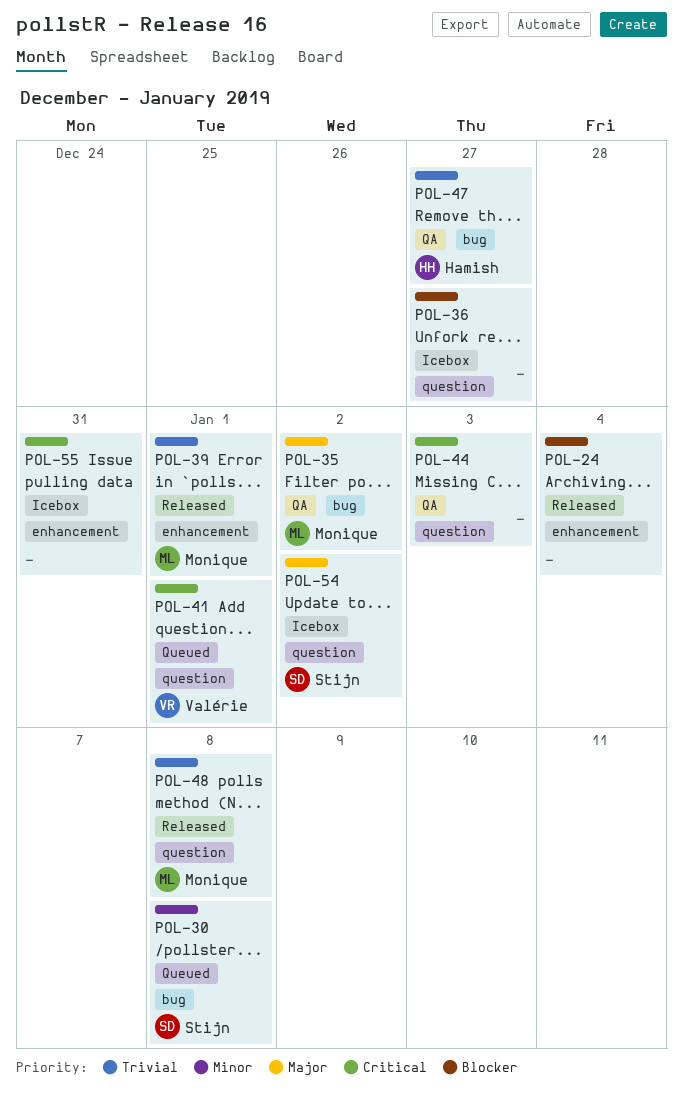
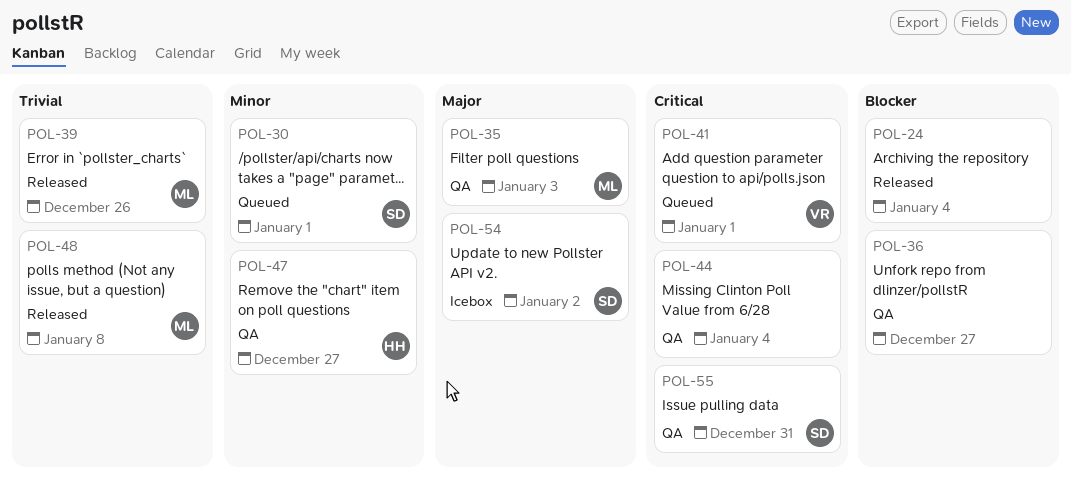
POL-30, due: Jan 8 -> Jan 1
POL-35, due: Jan 2 -> Jan 3
POL-36, status: Icebox -> QA
POL-39, due: Jan 1 -> Dec 26
POL-44, due: Jan 3 -> Jan 4
POL-47, priority: Trivial -> Minor
POL-55, status: Icebox -> QA
POL-55, owner: none -> Stijn

